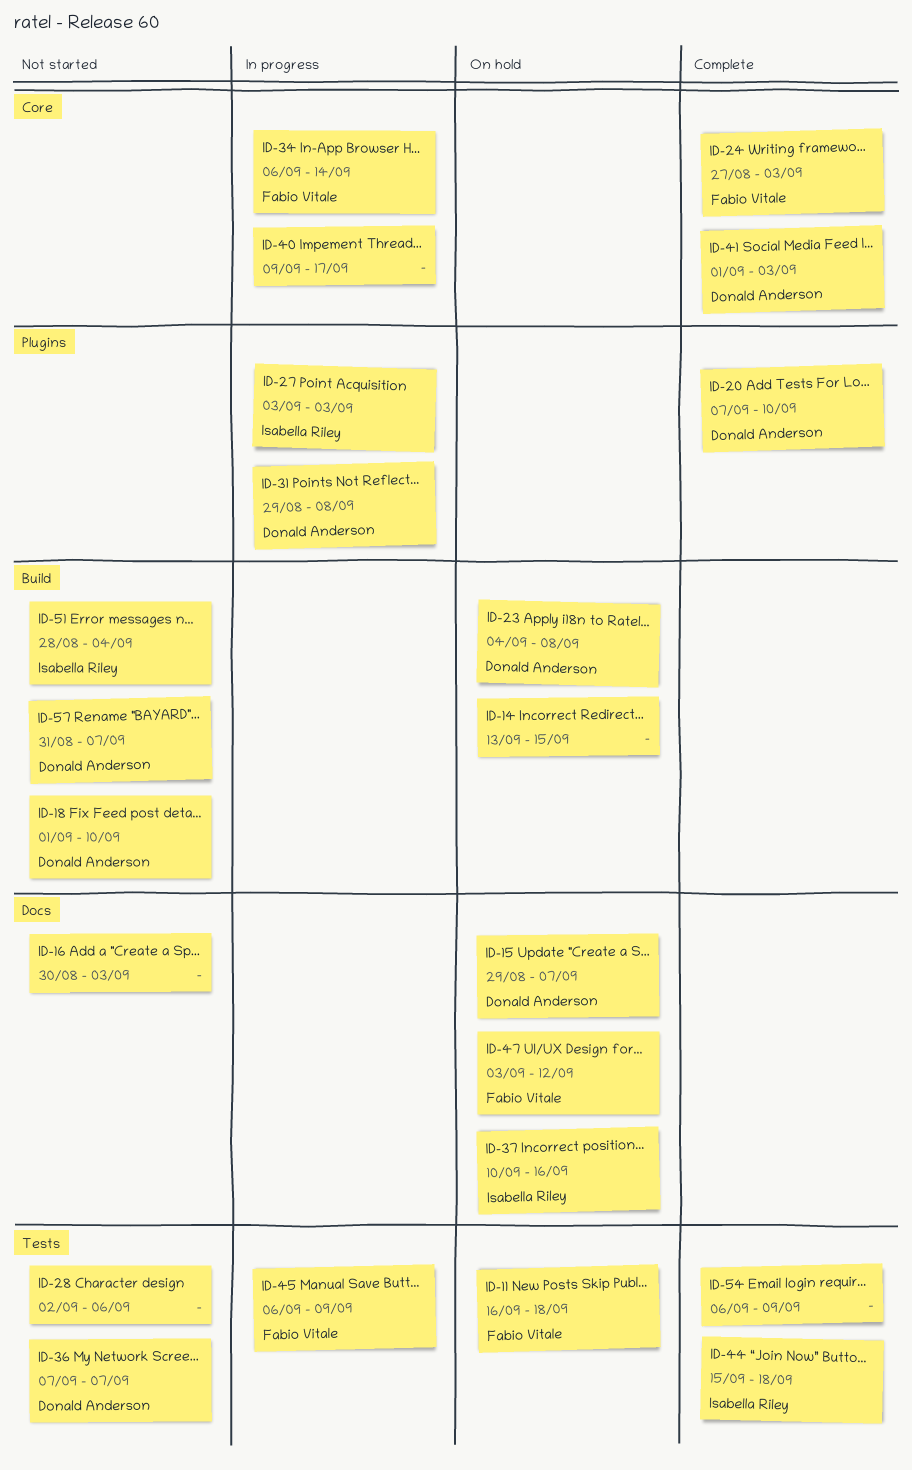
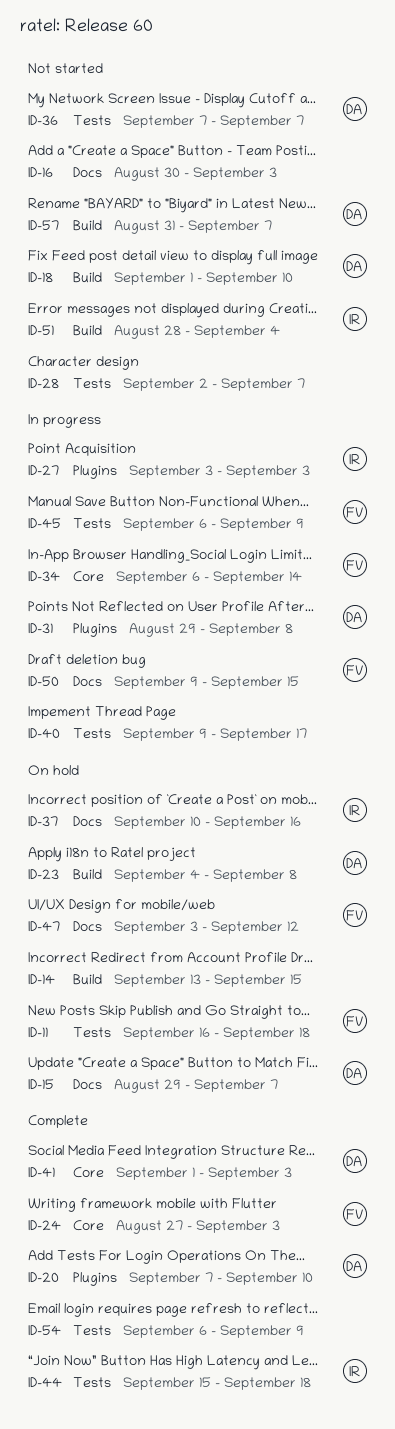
ID-28, due: Sep 6 -> Sep 7
ID-40, label: Core -> Tests
ID-50: none -> present

